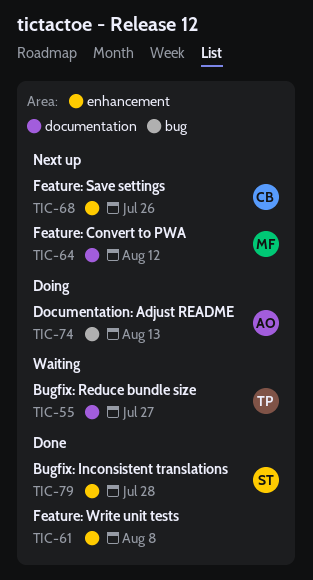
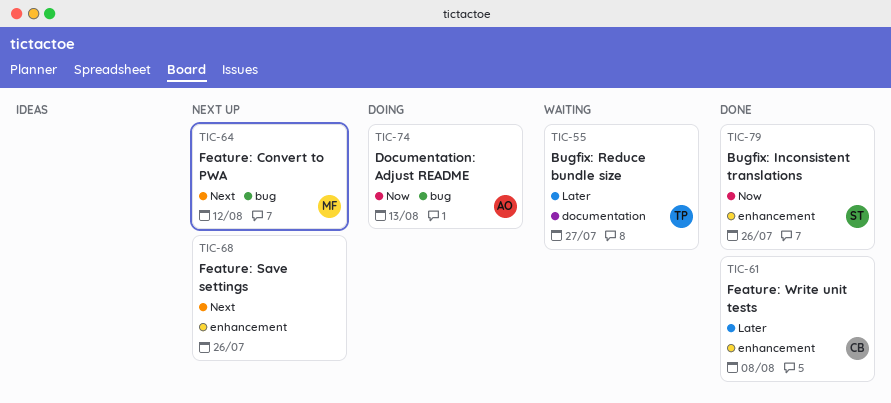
TIC-61, owner: none -> CB
TIC-64, label: documentation -> bug
TIC-68, owner: CB -> none
TIC-79, due: Jul 28 -> Jul 26

